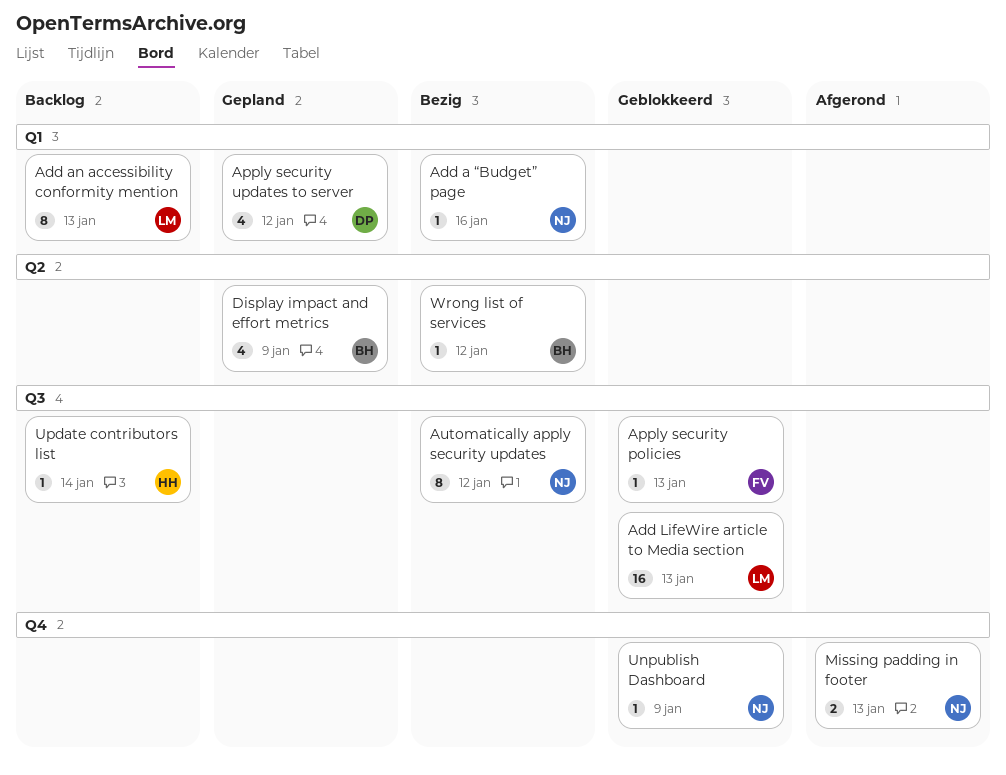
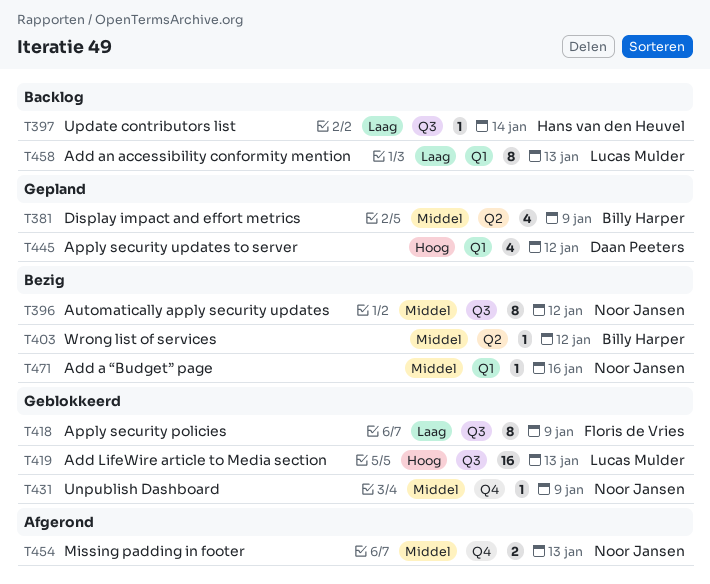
Apply security policies, estimate: 1 -> 8
Apply security policies, due: Jan 13 -> Jan 9

